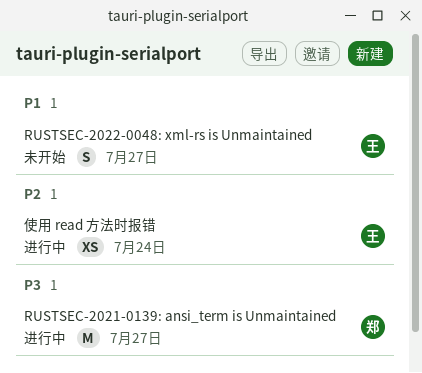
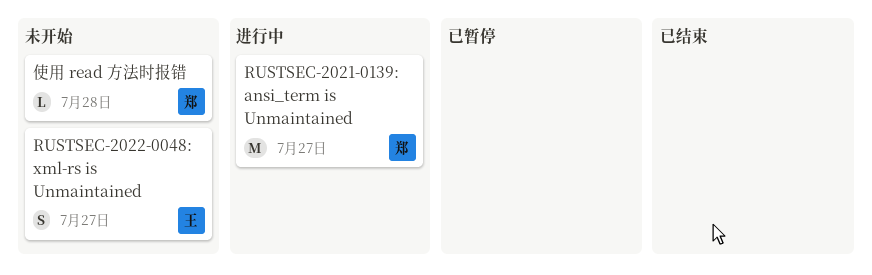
使用 read 方法时报错, status: 进行中 -> 未开始
使用 read 方法时报错, owner: 王 -> 郑
使用 read 方法时报错, estimate: XS -> L
使用 read 方法时报错, due: Jul 24 -> Jul 28

